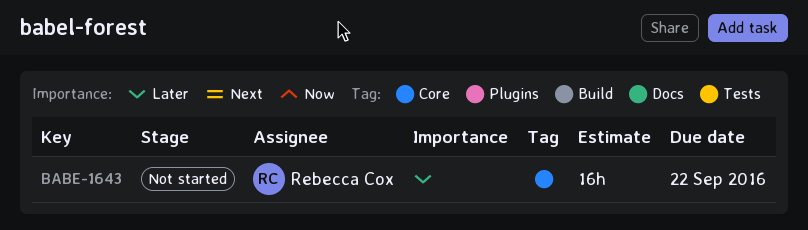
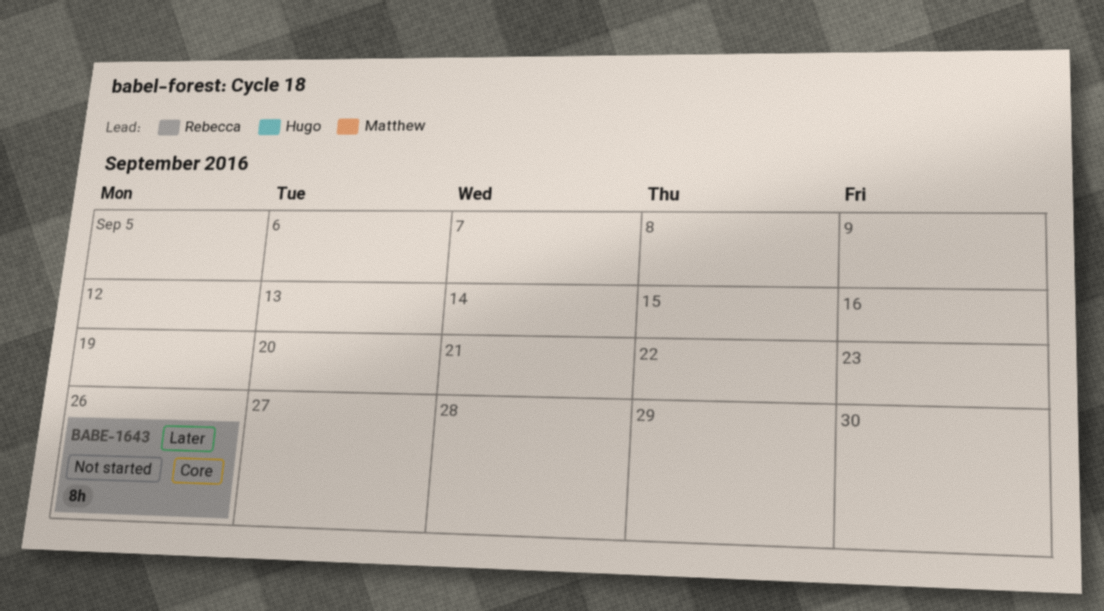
BABE-1643, estimate: 16h -> 8h
BABE-1643, due: Sep 22 -> Sep 26

